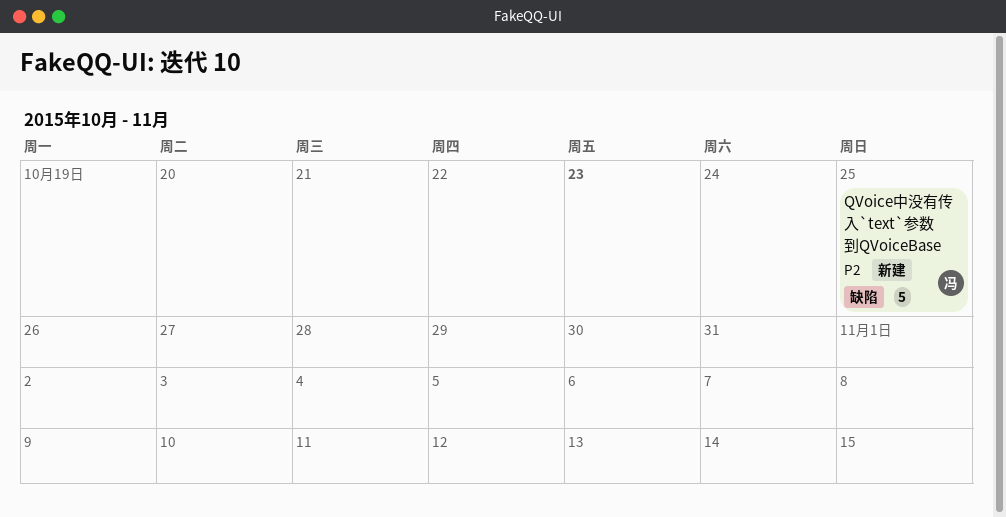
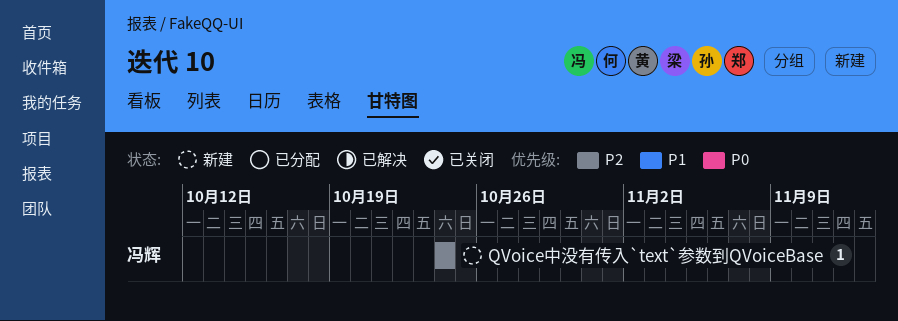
QVoice中没有传入`text`参数到QVoiceBase, estimate: 5 -> 1
QVoice中没有传入`text`参数到QVoiceBase, due: Oct 25 -> Oct 24

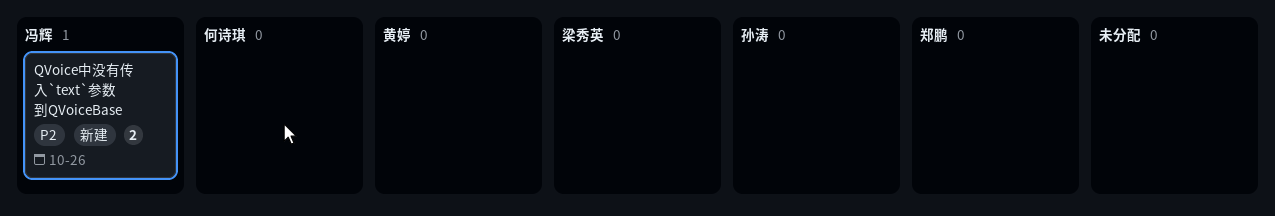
QVoice中没有传入`text`参数到QVoiceBase, estimate: 1 -> 2
QVoice中没有传入`text`参数到QVoiceBase, due: Oct 24 -> Oct 26

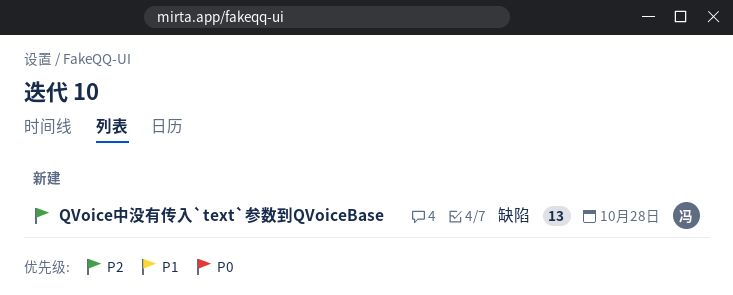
QVoice中没有传入`text`参数到QVoiceBase, estimate: 2 -> 13
QVoice中没有传入`text`参数到QVoiceBase, due: Oct 26 -> Oct 28

